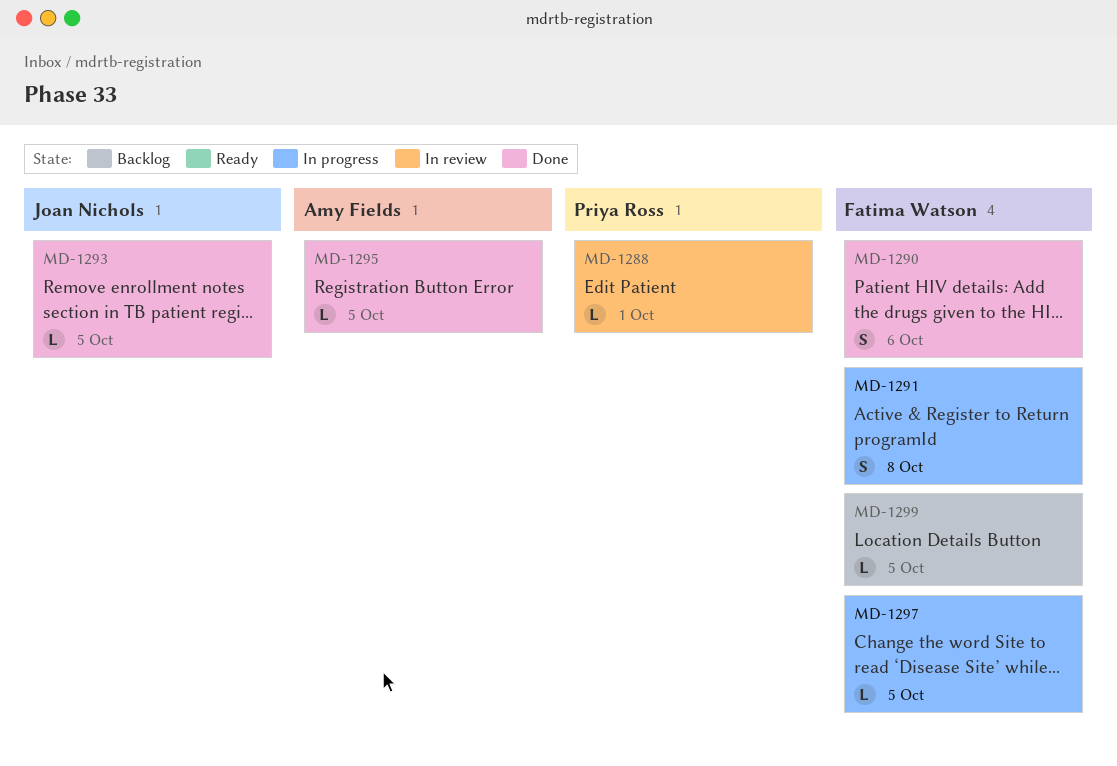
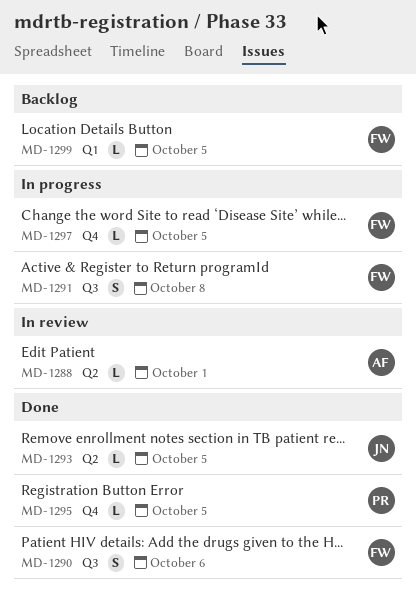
MD-1288, owner: Priya Ross -> Amy Fields
MD-1295, owner: Amy Fields -> Priya Ross

